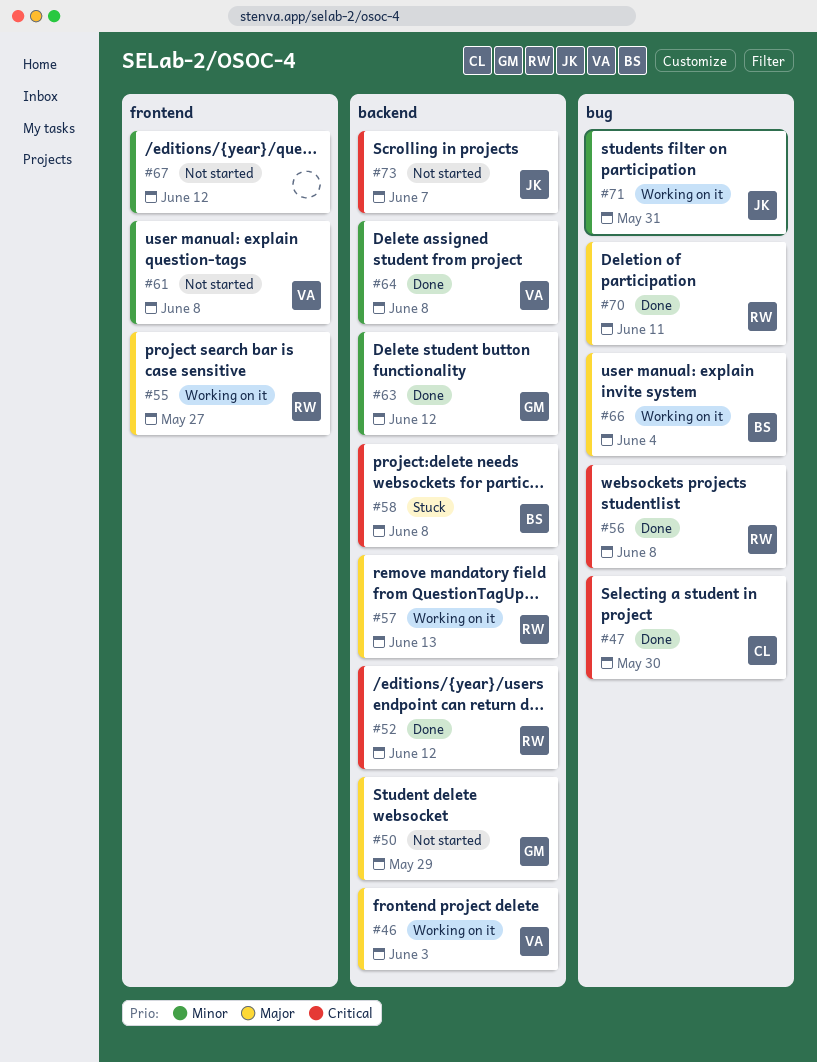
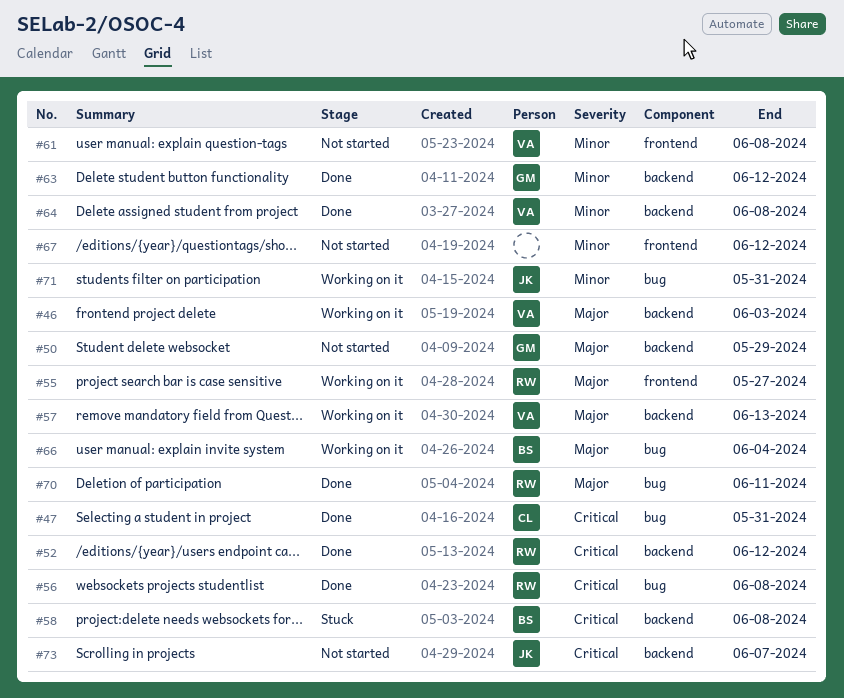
#47, due: May 30 -> May 31
#57, owner: RW -> VA

